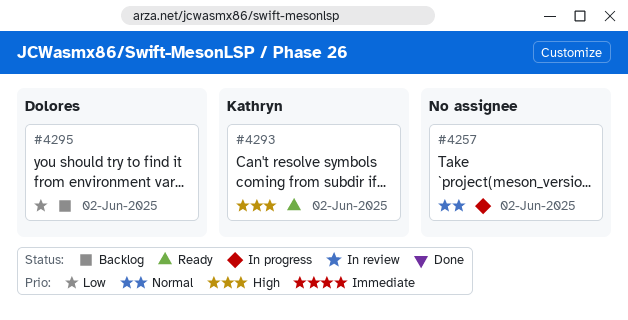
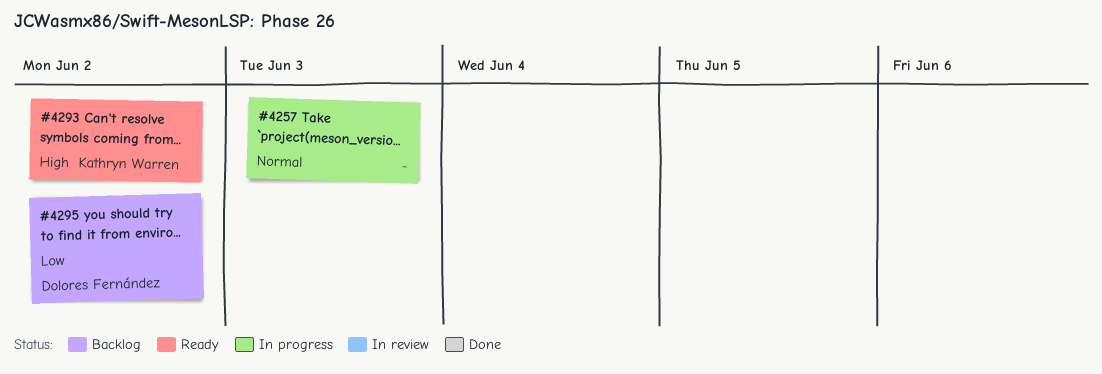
#4257, due: Jun 2 -> Jun 3

